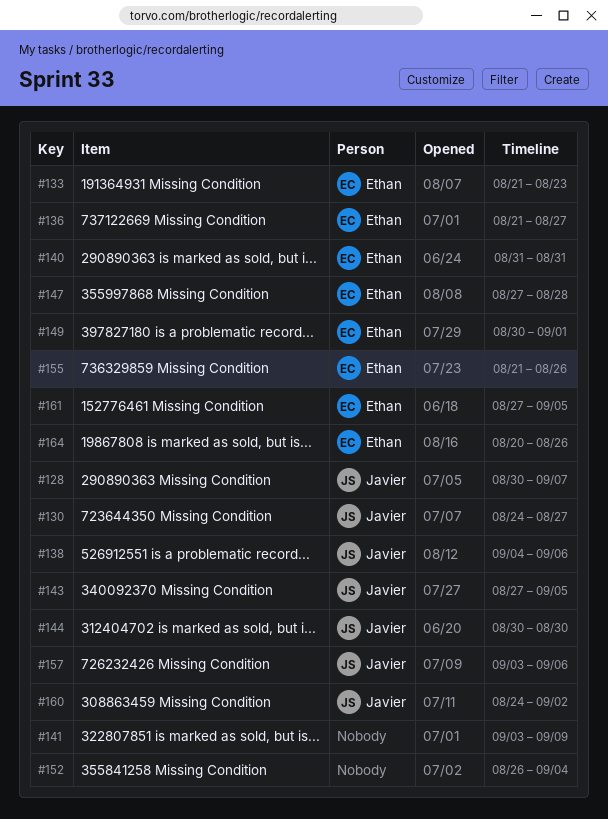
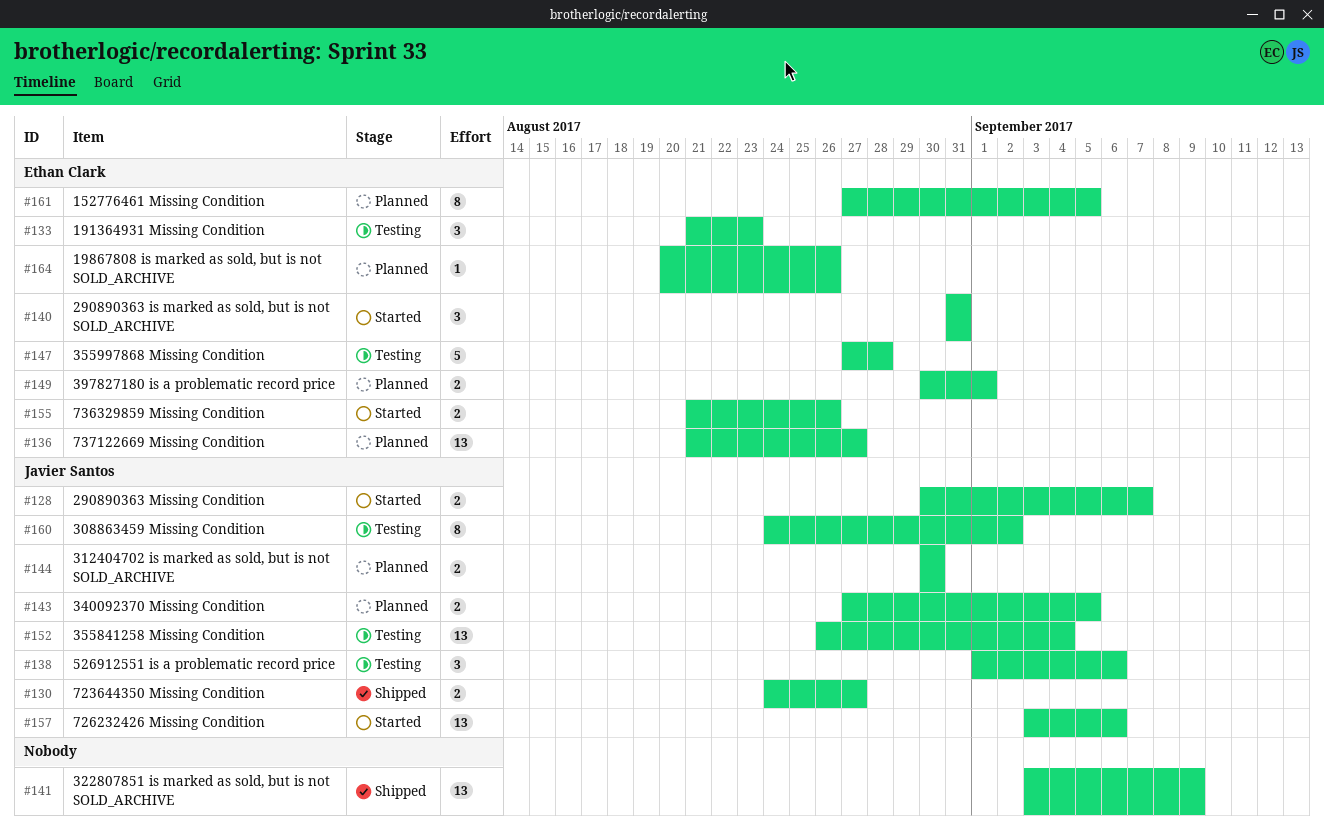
#138, start: Sep 4 -> Sep 1
#152, owner: none -> Javier Santos

